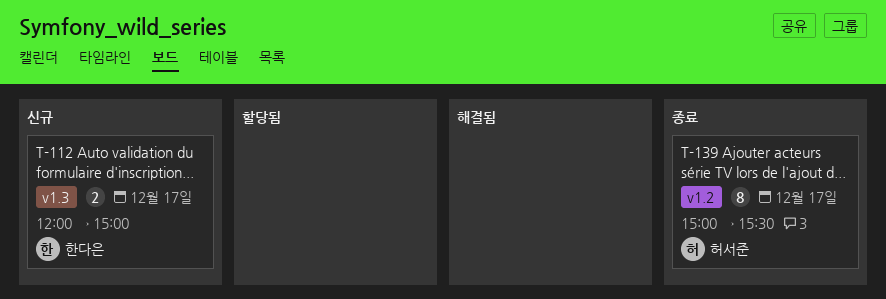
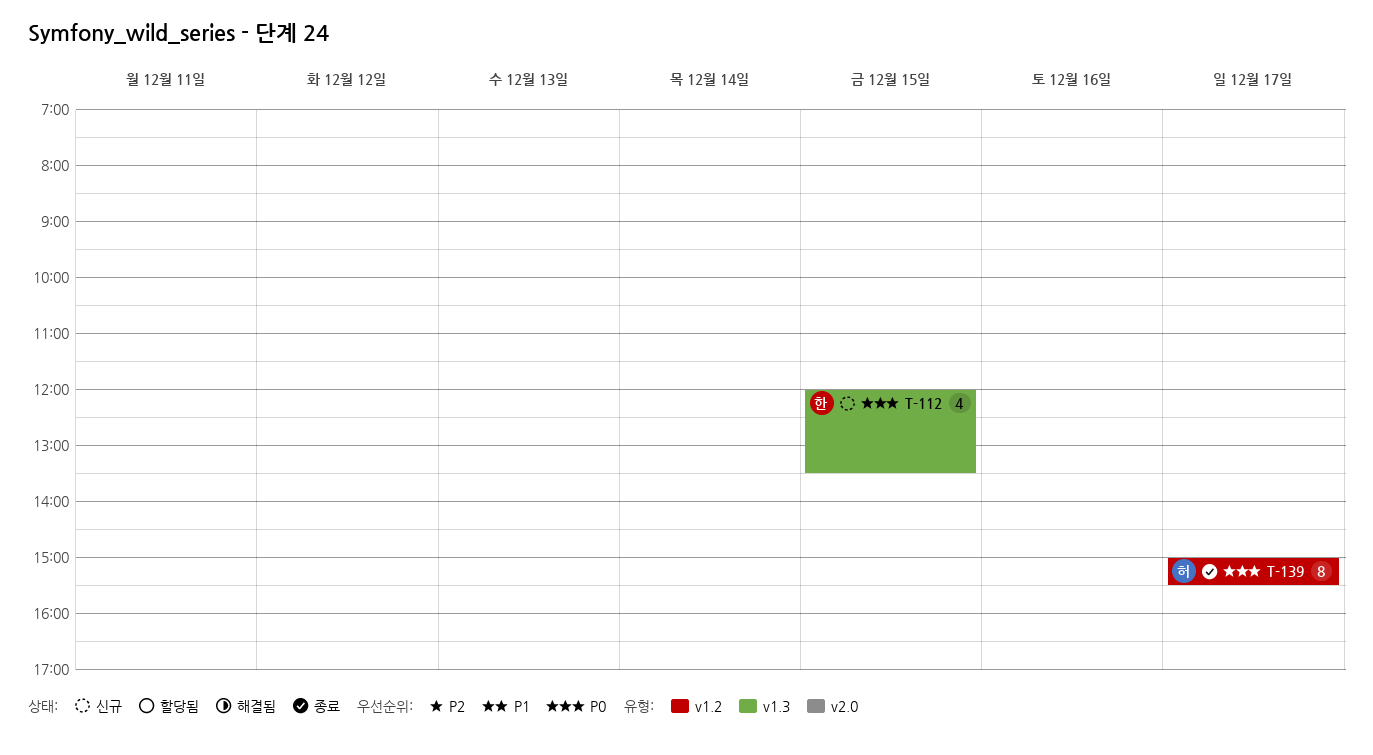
T-112, estimate: 2 -> 4
T-112, day: Dec 17 -> Dec 15
T-112, ends: 15:00 -> 13:30

